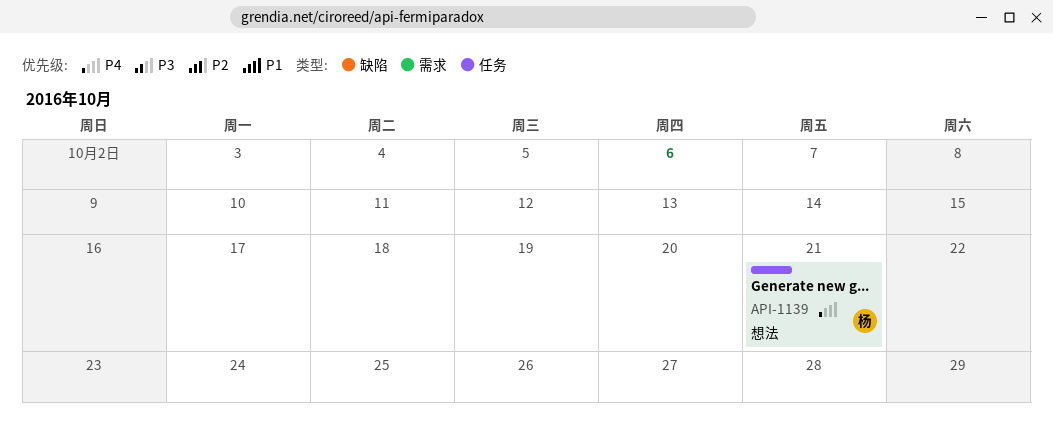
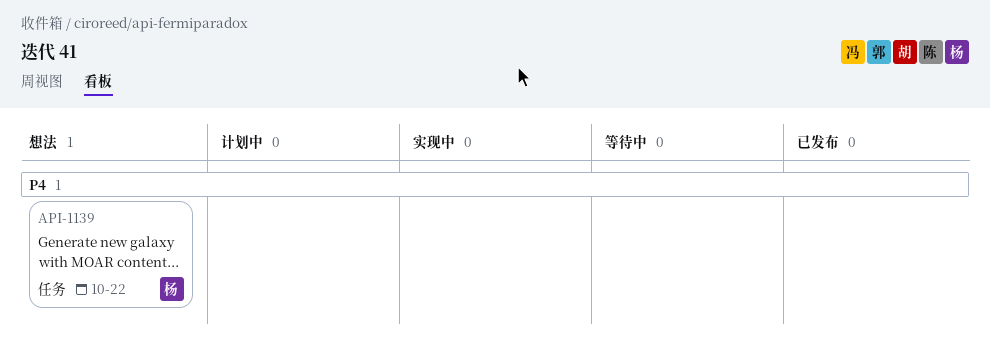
API-1139, due: Oct 21 -> Oct 22

